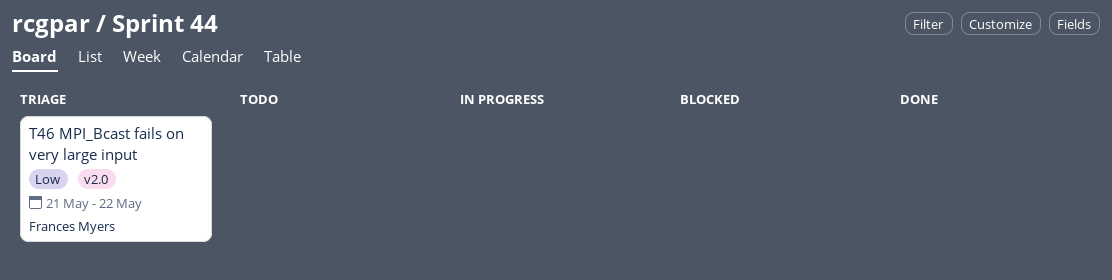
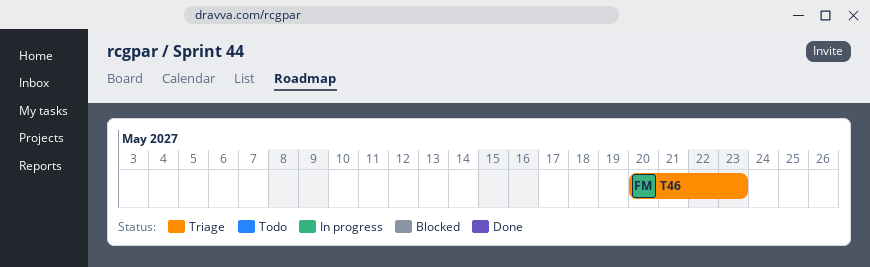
T46, start: May 21 -> May 20
T46, due: May 22 -> May 23

